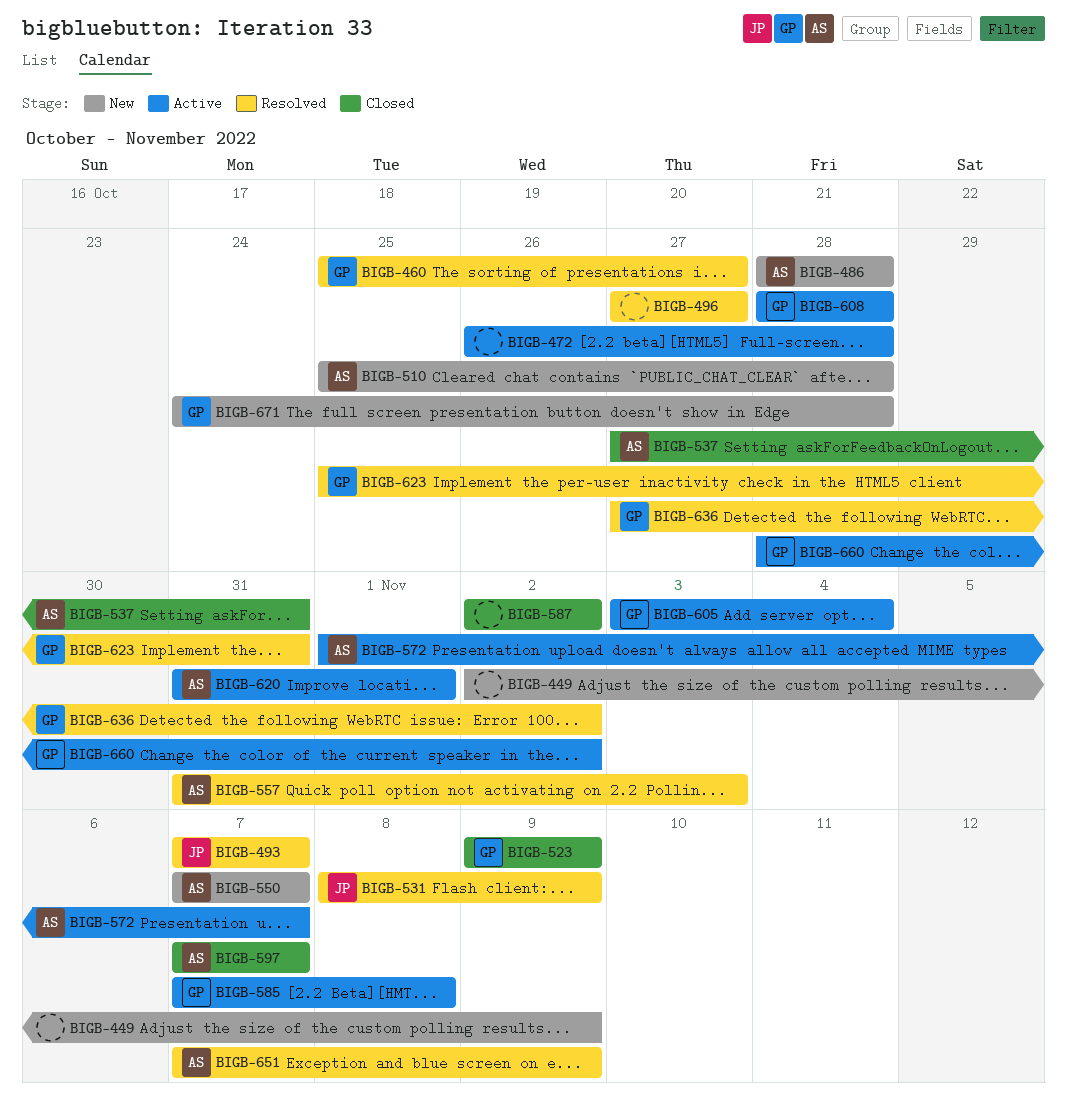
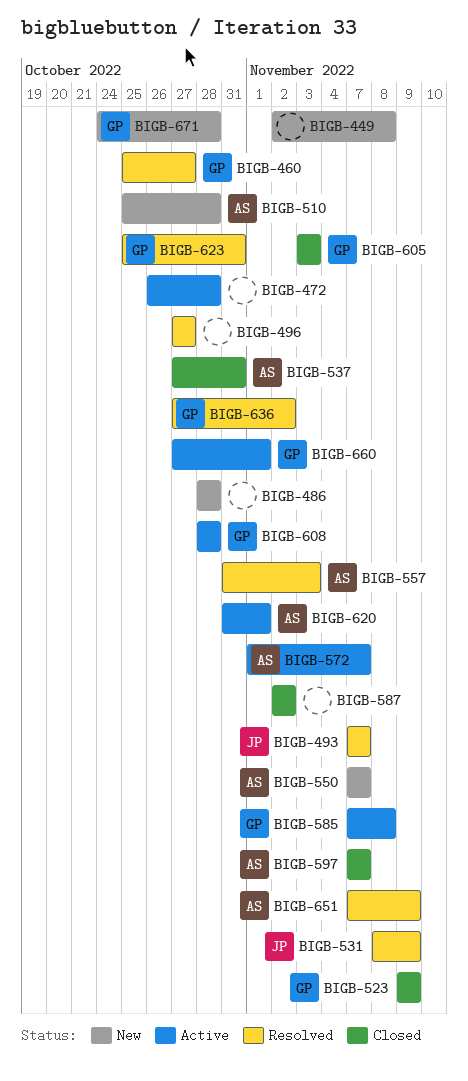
BIGB-449, due: Nov 9 -> Nov 8
BIGB-486, owner: AS -> none
BIGB-605, status: Active -> Closed
BIGB-605, due: Nov 4 -> Nov 3
BIGB-660, start: Oct 28 -> Oct 27
BIGB-660, due: Nov 2 -> Nov 1

